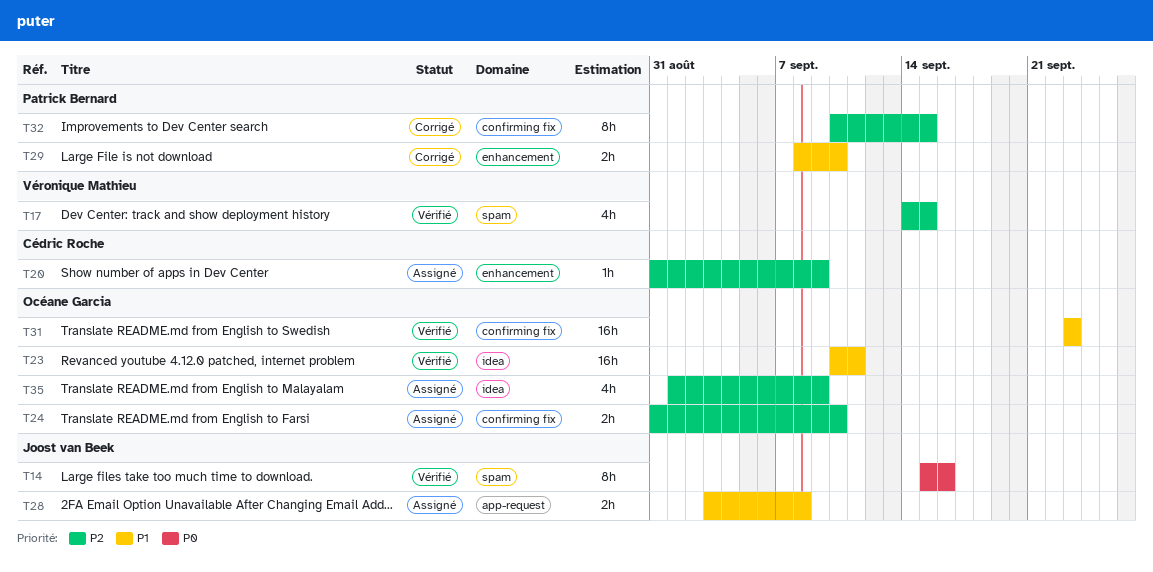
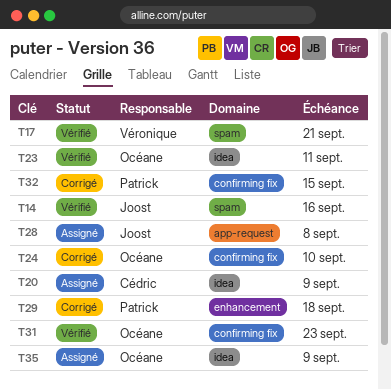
T17, due: Sep 15 -> Sep 21
T20, label: enhancement -> idea
T24, status: Assigné -> Corrigé
T29, due: Sep 10 -> Sep 18

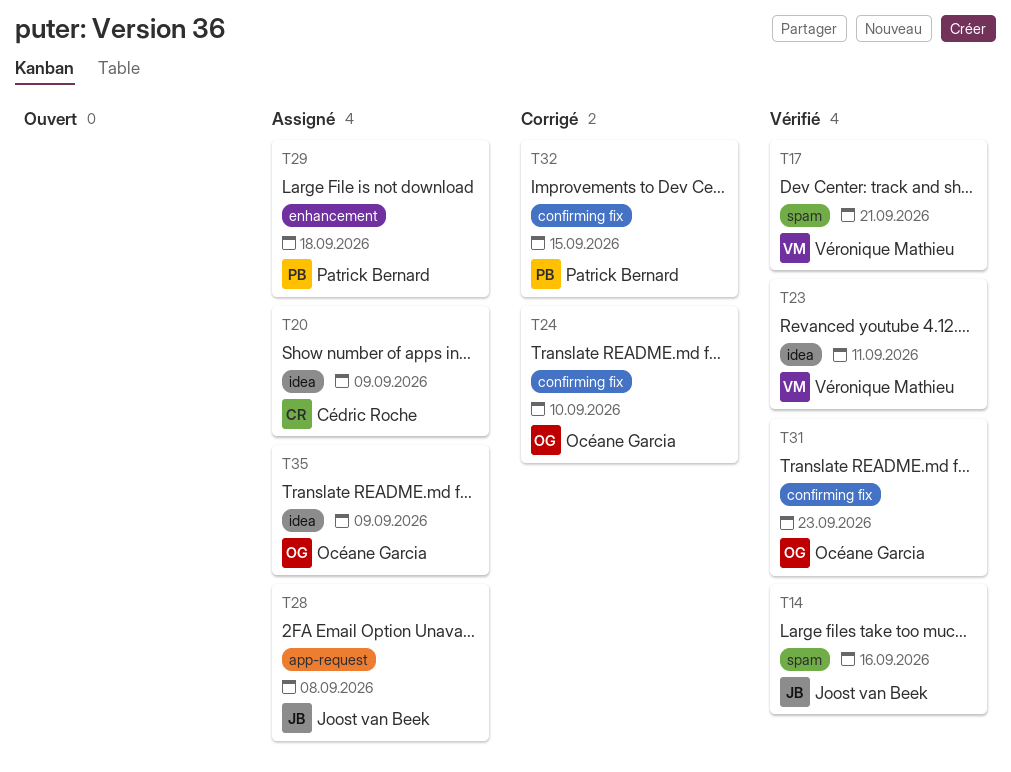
T23, owner: Océane Garcia -> Véronique Mathieu
T29, status: Corrigé -> Assigné

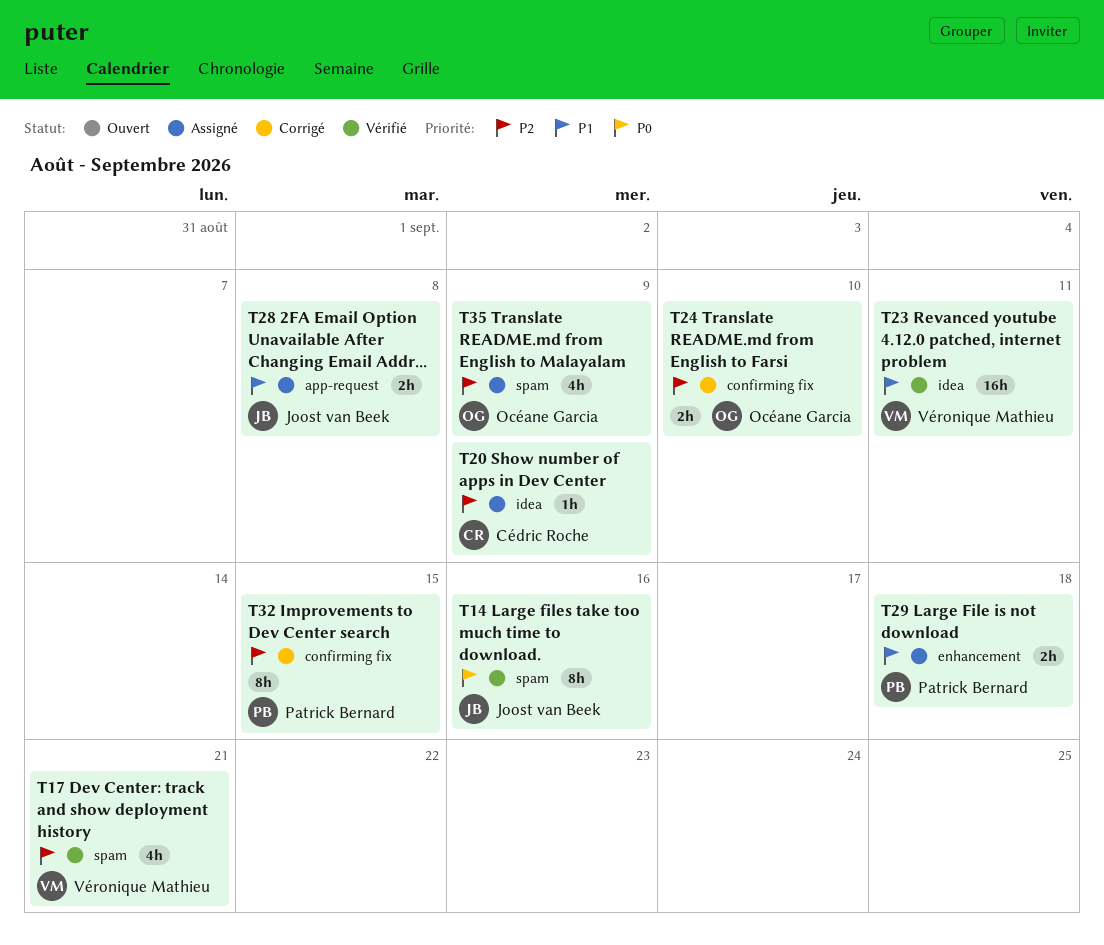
T31: present -> none
T35, label: idea -> spam

